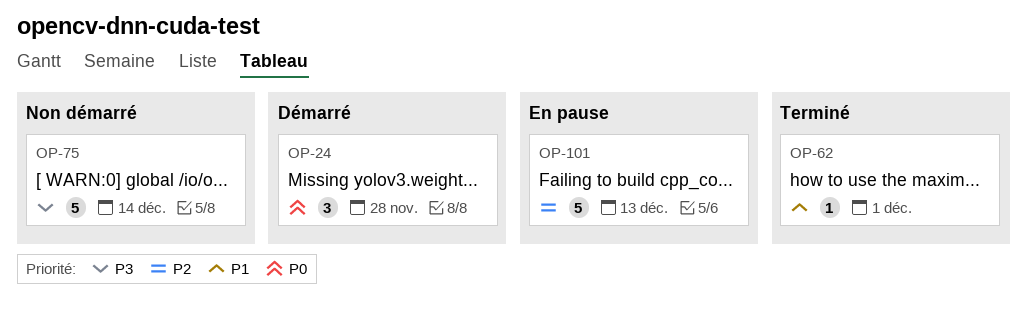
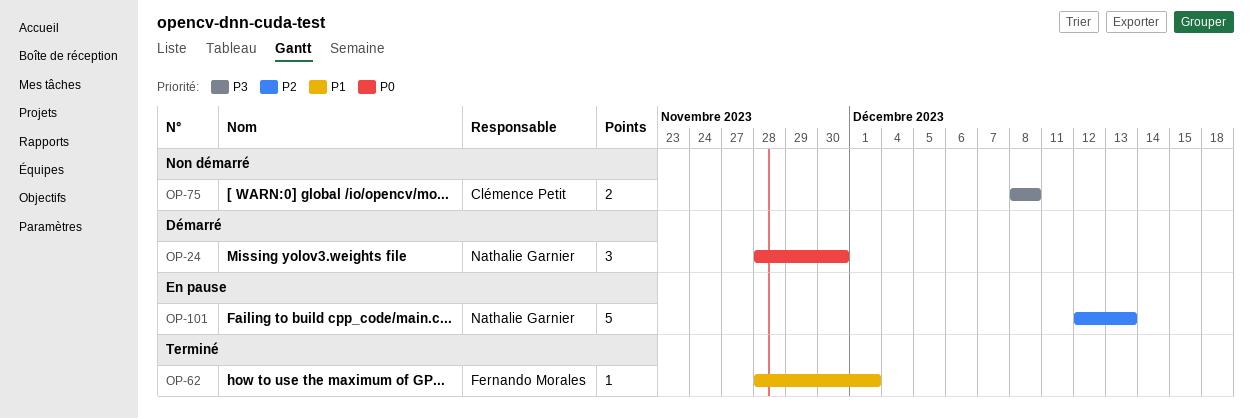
OP-24, due: Nov 28 -> Nov 30
OP-75, estimate: 5 -> 2
OP-75, due: Dec 14 -> Dec 8

